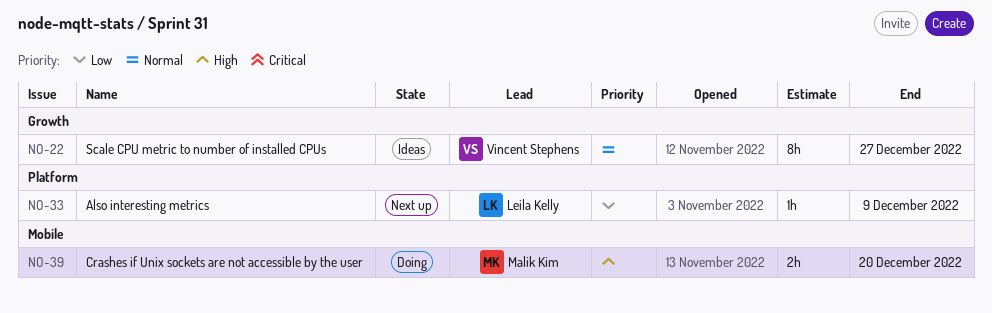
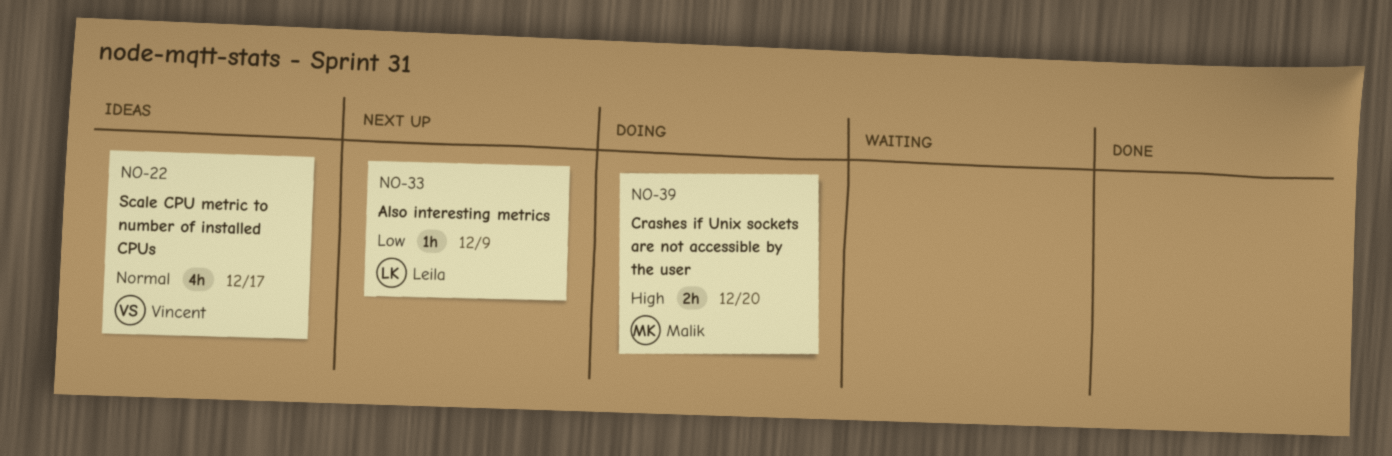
NO-22, estimate: 8h -> 4h
NO-22, due: Dec 27 -> Dec 17

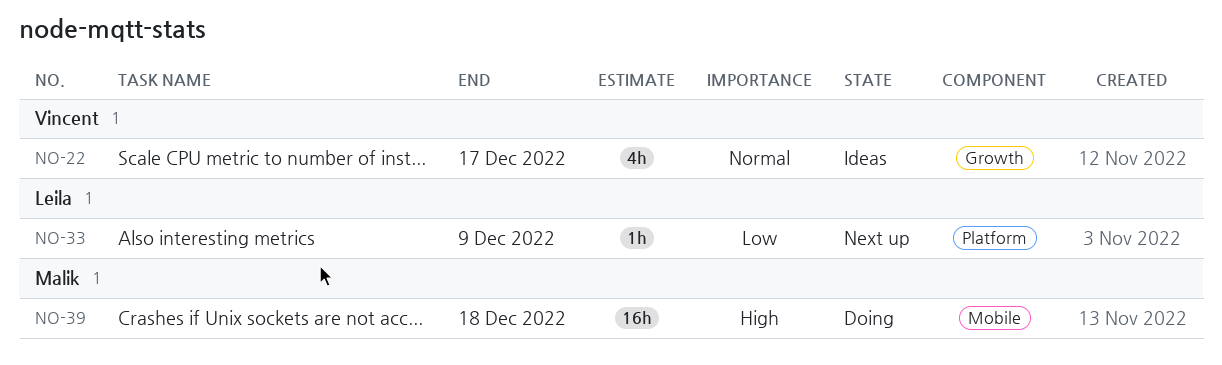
NO-39, estimate: 2h -> 16h
NO-39, due: Dec 20 -> Dec 18

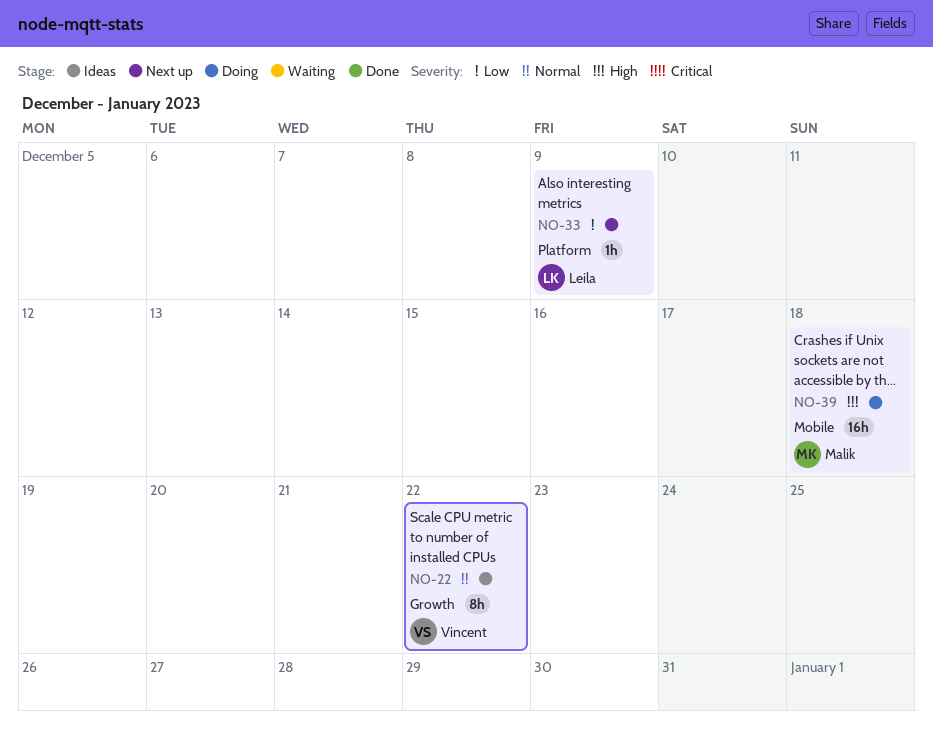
NO-22, estimate: 4h -> 8h
NO-22, due: Dec 17 -> Dec 22

